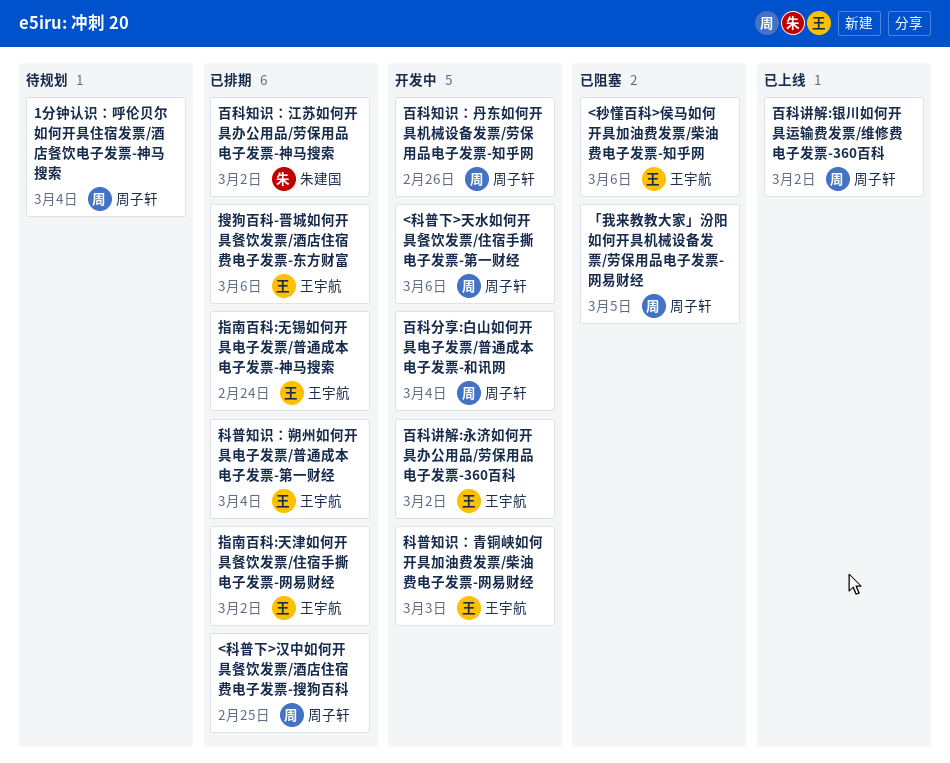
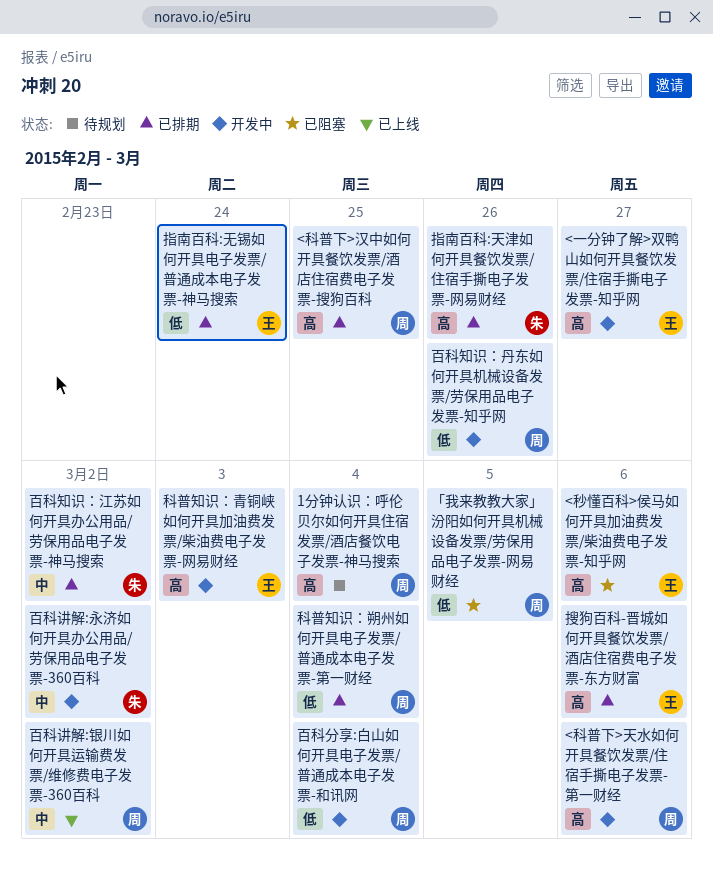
<一分钟了解>双鸭山如何开具餐饮发票/住宿手撕电子发票-知乎网: none -> present
指南百科:天津如何开具餐饮发票/住宿手撕电子发票-网易财经, owner: 王宇航 -> 朱建国
指南百科:天津如何开具餐饮发票/住宿手撕电子发票-网易财经, due: Mar 2 -> Feb 26
百科讲解:永济如何开具办公用品/劳保用品电子发票-360百科, owner: 王宇航 -> 朱建国
科普知识：朔州如何开具电子发票/普通成本电子发票-第一财经, owner: 王宇航 -> 周子轩

